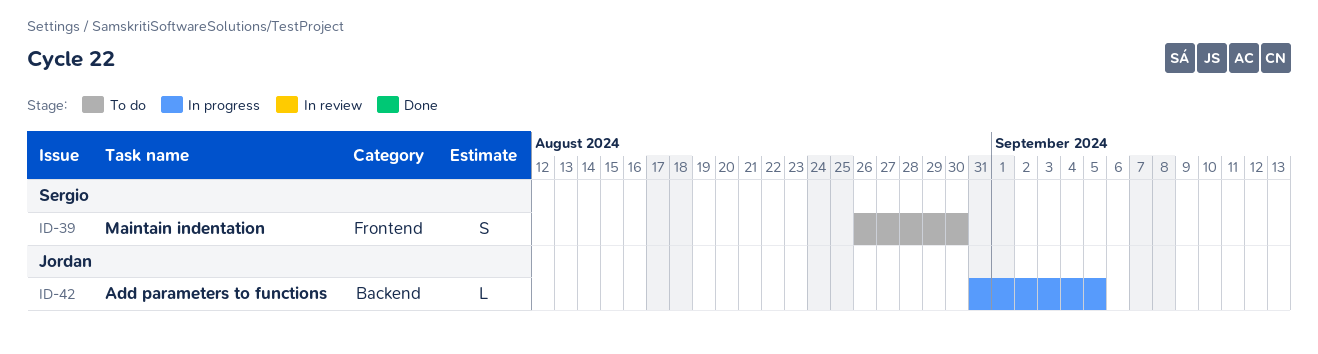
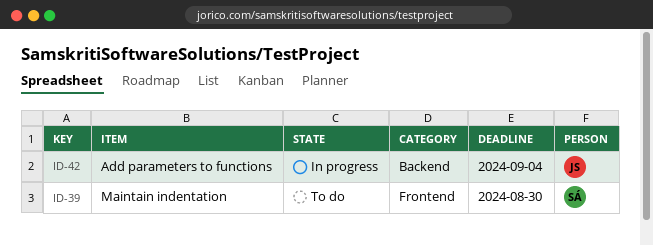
ID-42, due: Sep 5 -> Sep 4

